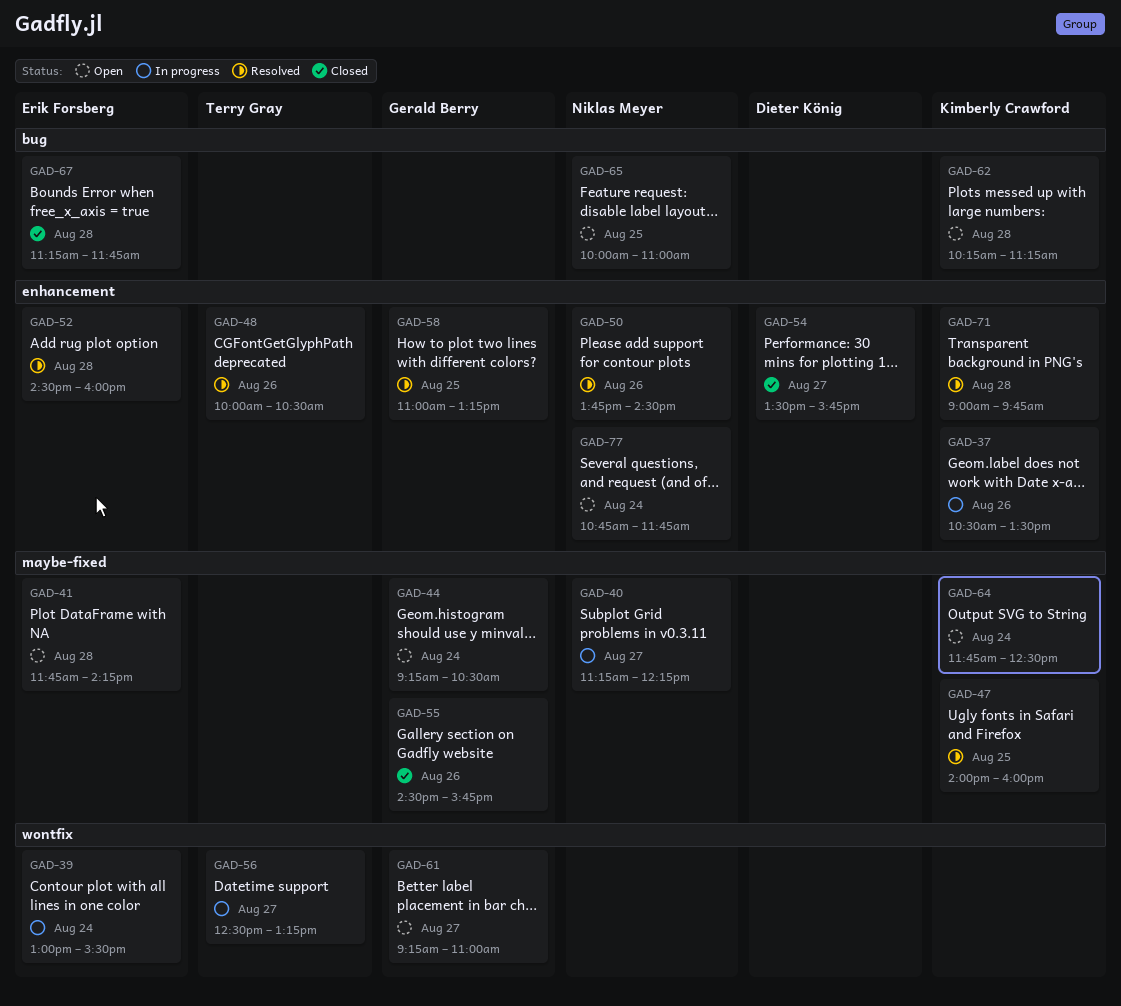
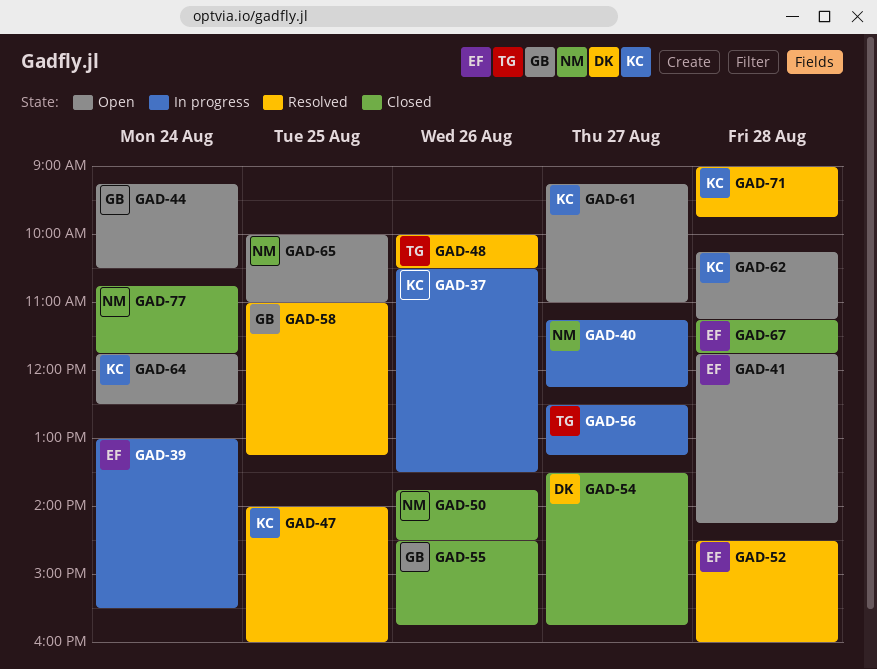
GAD-50, status: Resolved -> Closed
GAD-61, owner: Gerald Berry -> Kimberly Crawford
GAD-77, status: Open -> Closed

